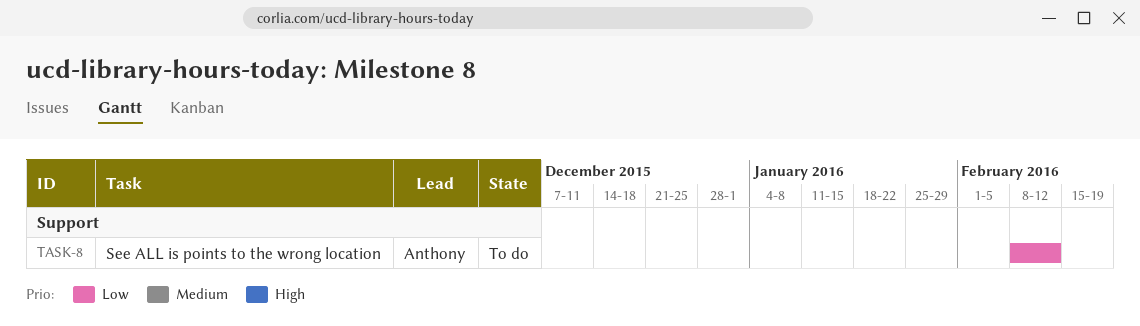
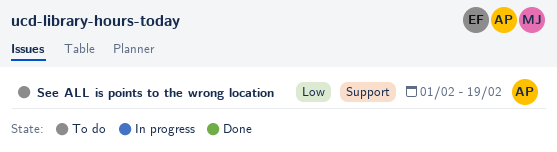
See ALL is points to the wrong location, start: Feb 8 -> Feb 1
See ALL is points to the wrong location, due: Feb 12 -> Feb 19

